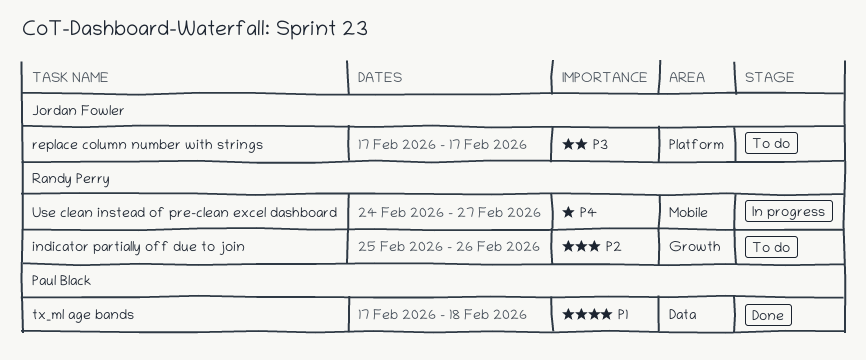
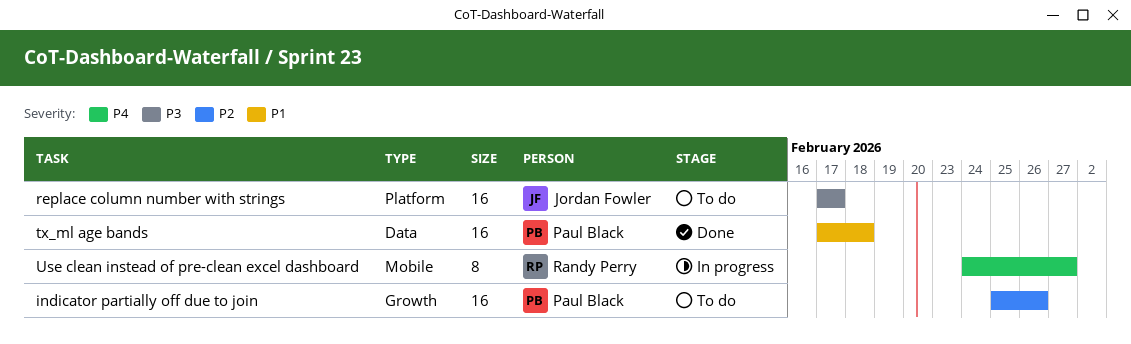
indicator partially off due to join, owner: Randy Perry -> Paul Black

